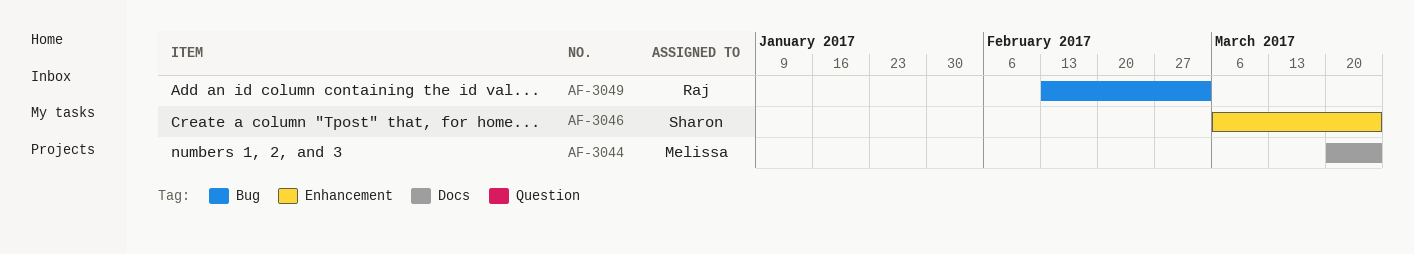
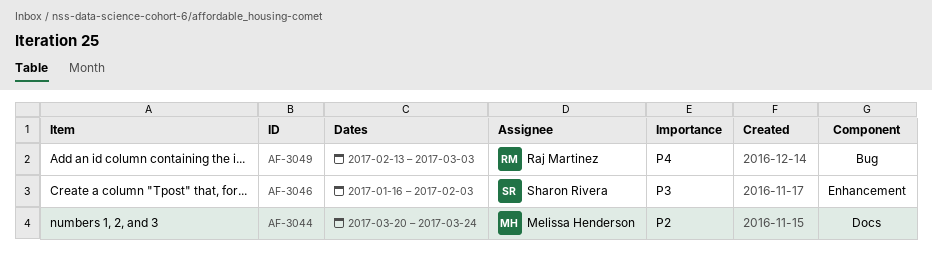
AF-3046, start: Mar 6 -> Jan 16
AF-3046, due: Mar 24 -> Feb 3

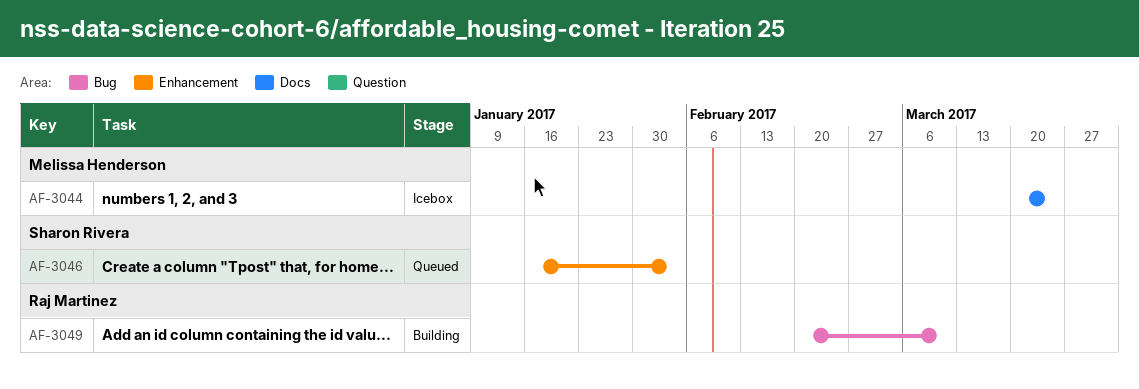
AF-3049, start: Feb 13 -> Feb 20
AF-3049, due: Mar 3 -> Mar 10

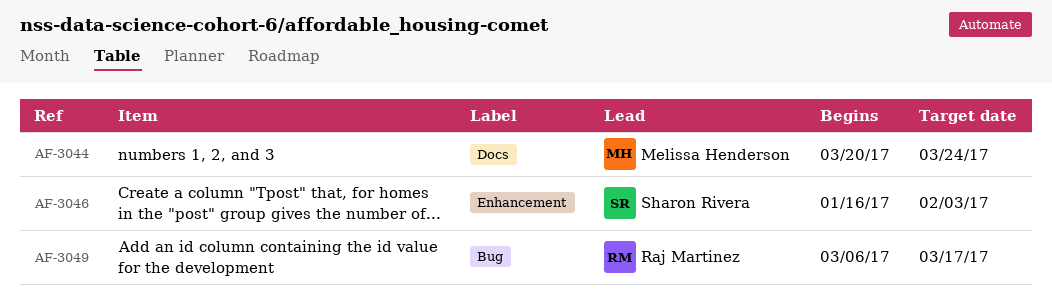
AF-3049, start: Feb 20 -> Mar 6
AF-3049, due: Mar 10 -> Mar 17

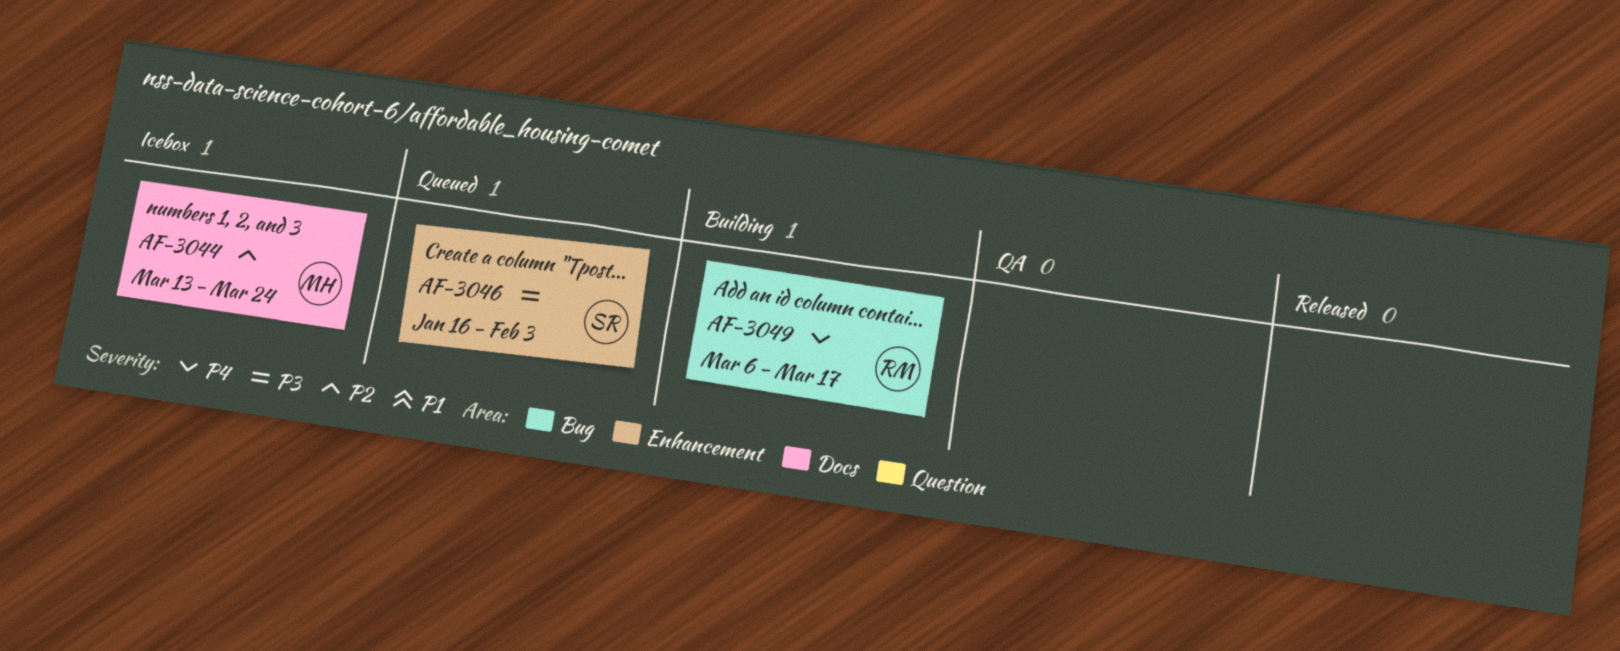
AF-3044, start: Mar 20 -> Mar 13

